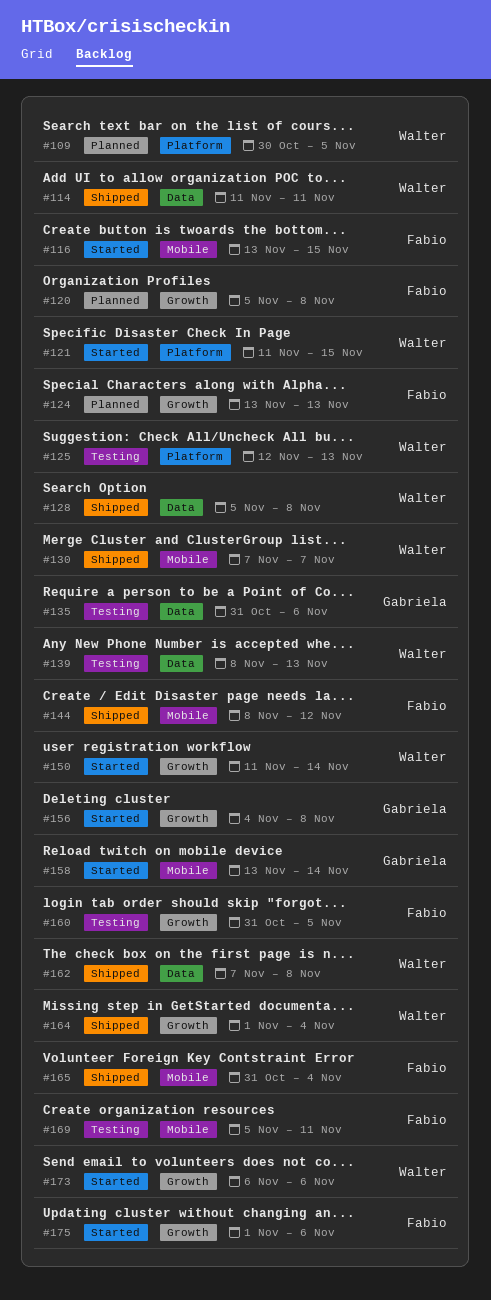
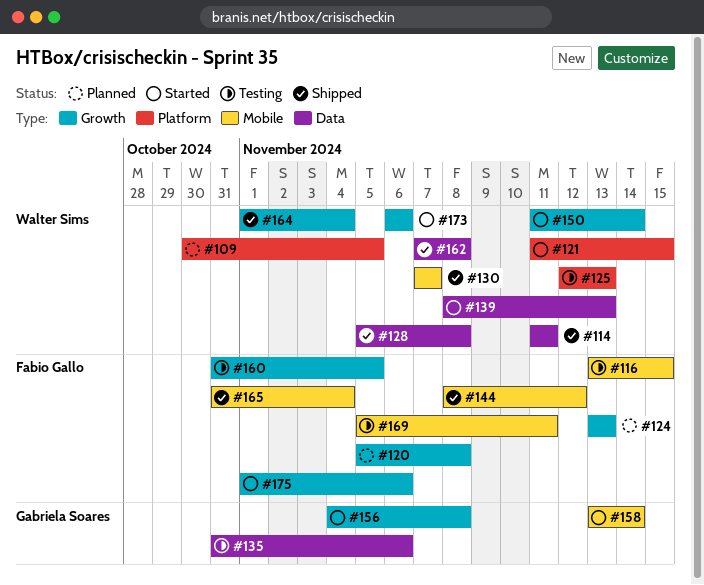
#116, status: Started -> Testing
#139, status: Testing -> Started

